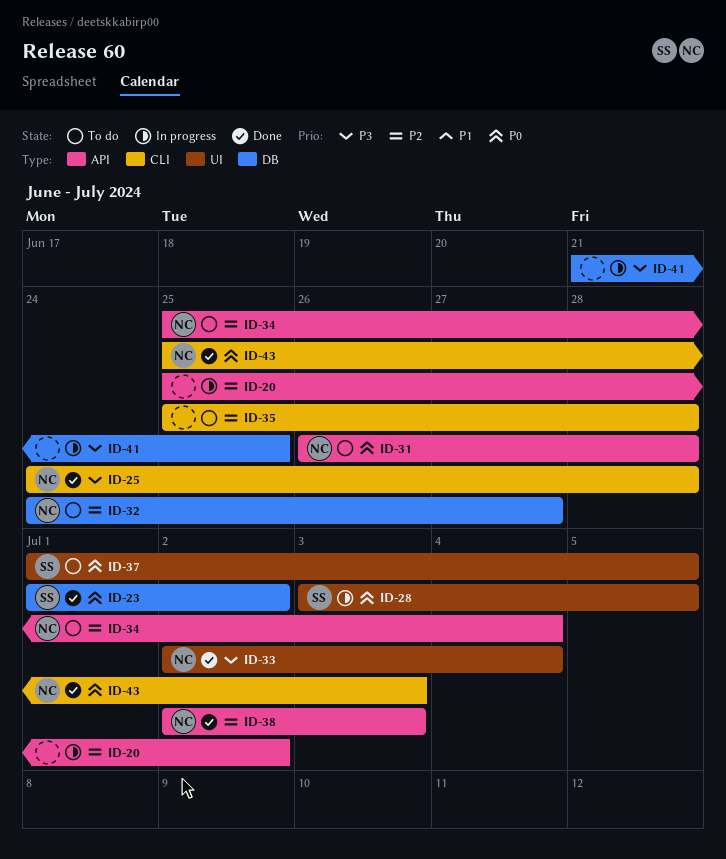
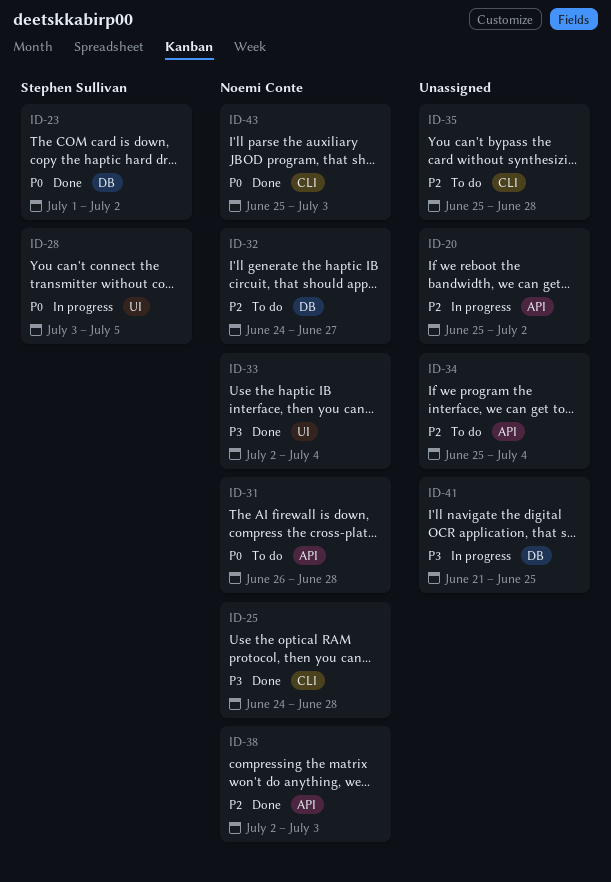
ID-34, owner: Noemi Conte -> none
ID-37: present -> none

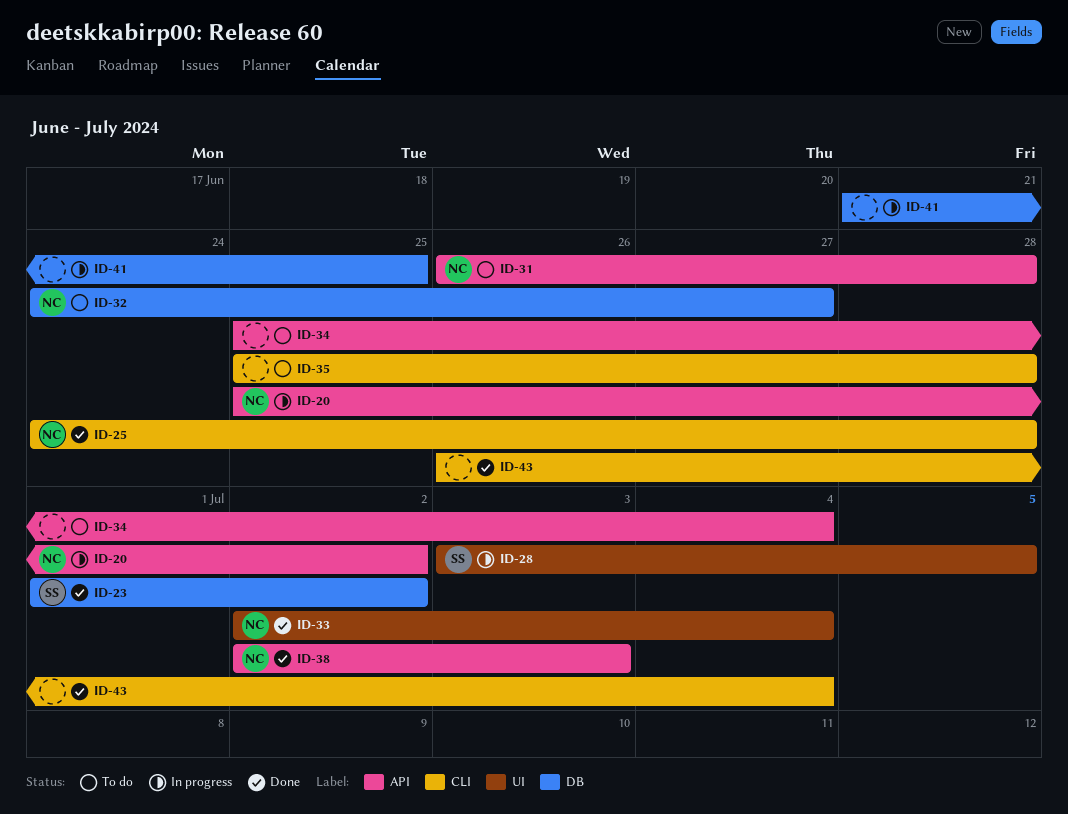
ID-20, owner: none -> Noemi Conte
ID-43, owner: Noemi Conte -> none
ID-43, start: Jun 25 -> Jun 26
ID-43, due: Jul 3 -> Jul 4

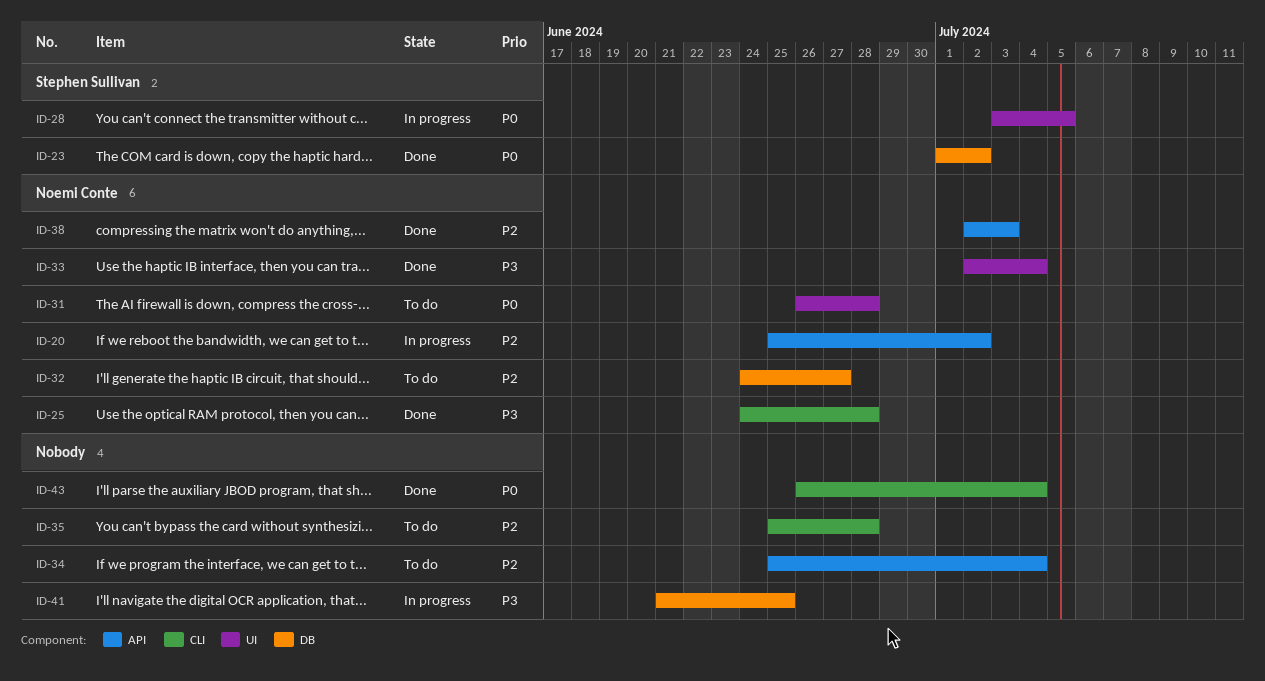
ID-31, label: API -> UI

